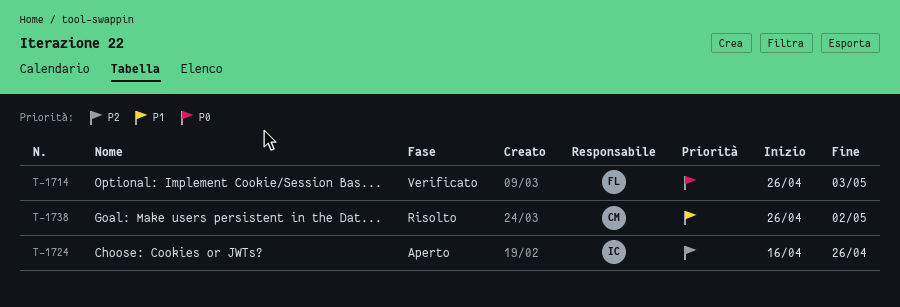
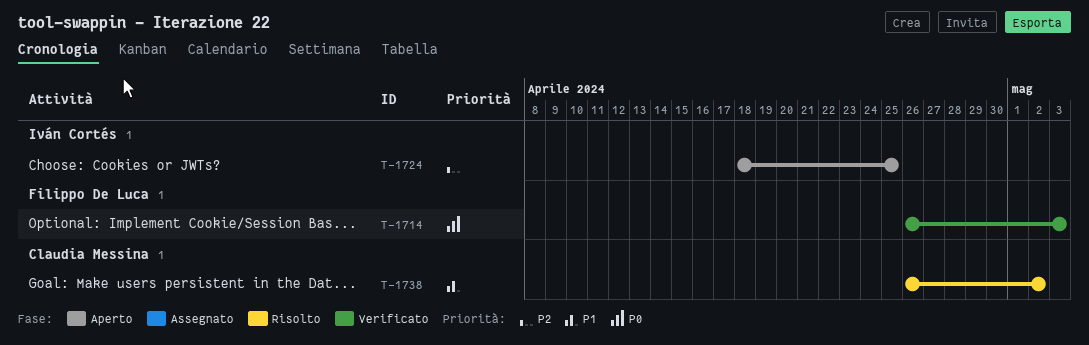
T-1724, start: Apr 16 -> Apr 18
T-1724, due: Apr 26 -> Apr 25

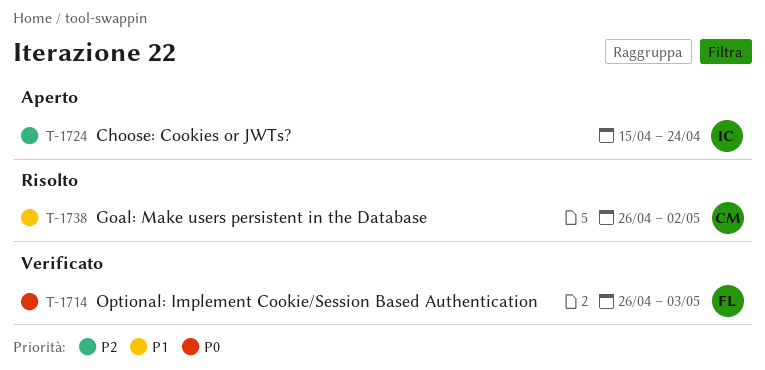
T-1724, start: Apr 18 -> Apr 15
T-1724, due: Apr 25 -> Apr 24

